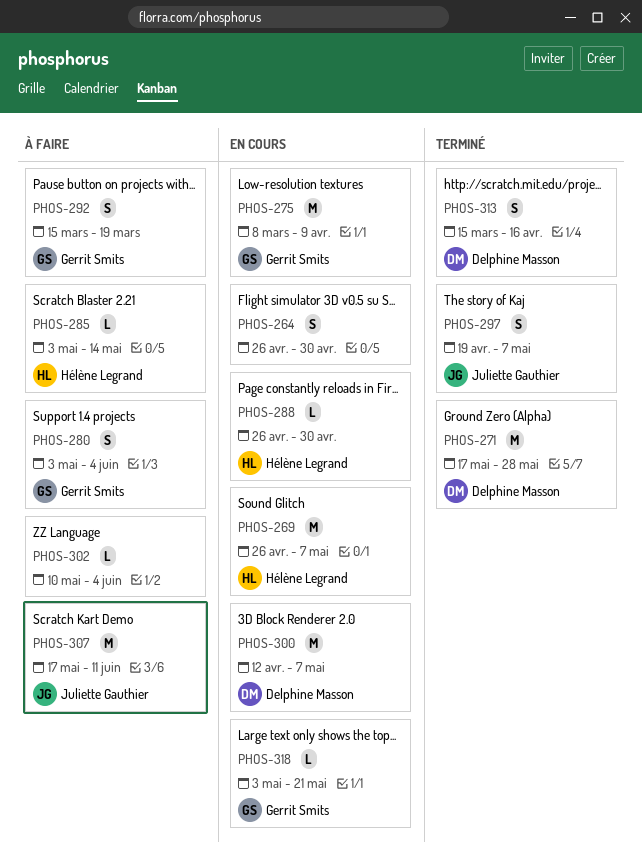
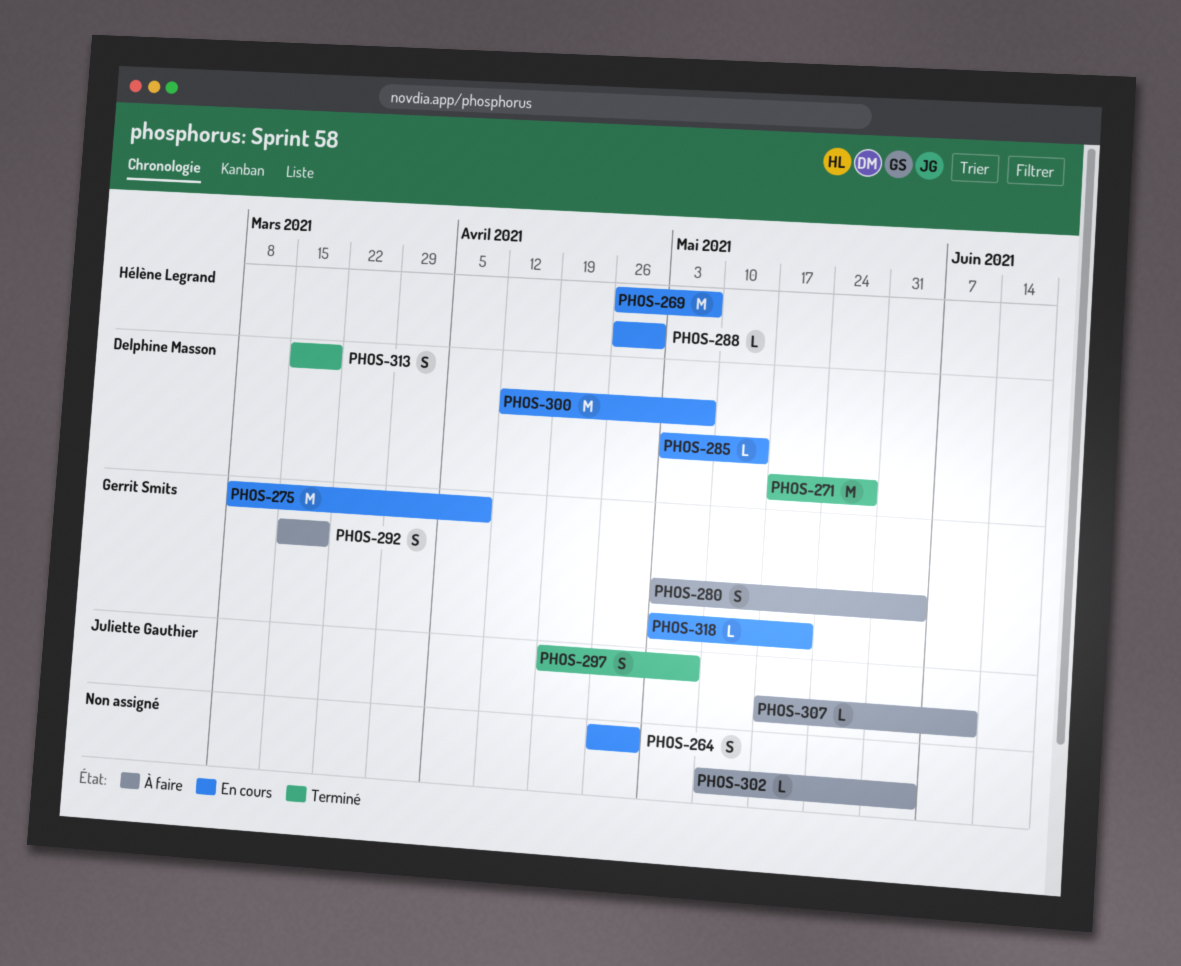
PHOS-285, status: À faire -> En cours
PHOS-285, owner: Hélène Legrand -> Delphine Masson
PHOS-307, estimate: M -> L
PHOS-313, due: Apr 16 -> Mar 19

